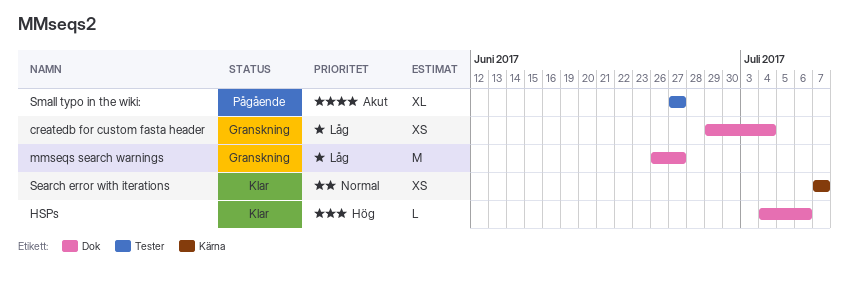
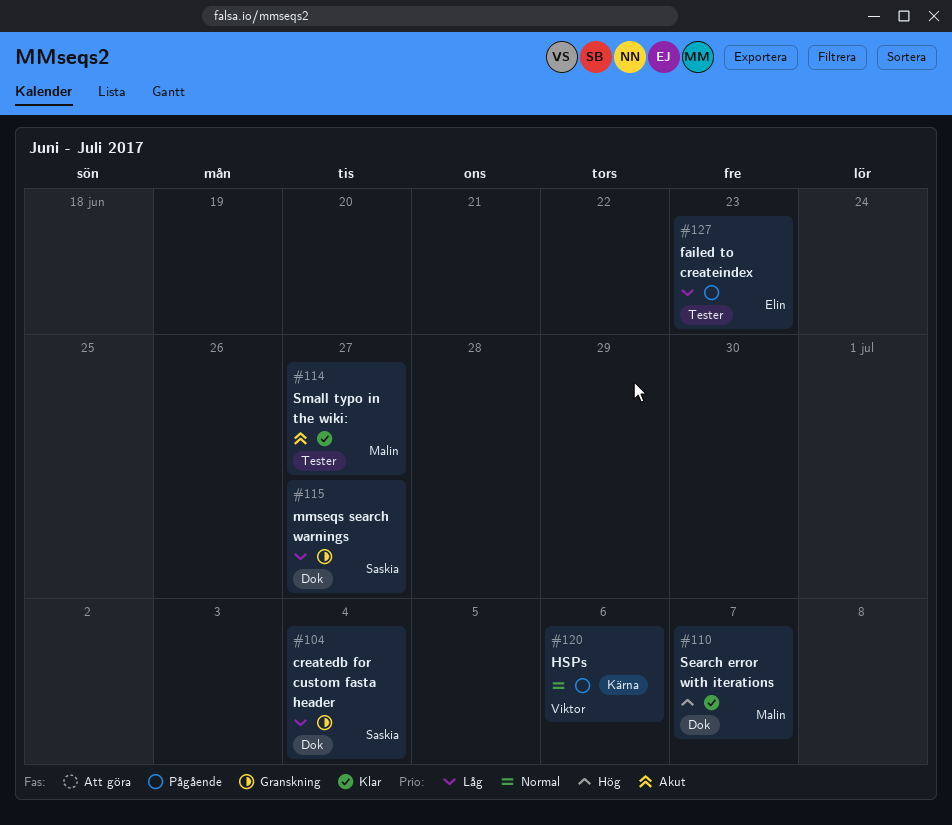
failed to createindex: none -> present
HSPs, status: Klar -> Pågående
HSPs, priority: Hög -> Normal
HSPs, label: Dok -> Kärna
Search error with iterations, priority: Normal -> Hög
Search error with iterations, label: Kärna -> Dok
Small typo in the wiki:, status: Pågående -> Klar

